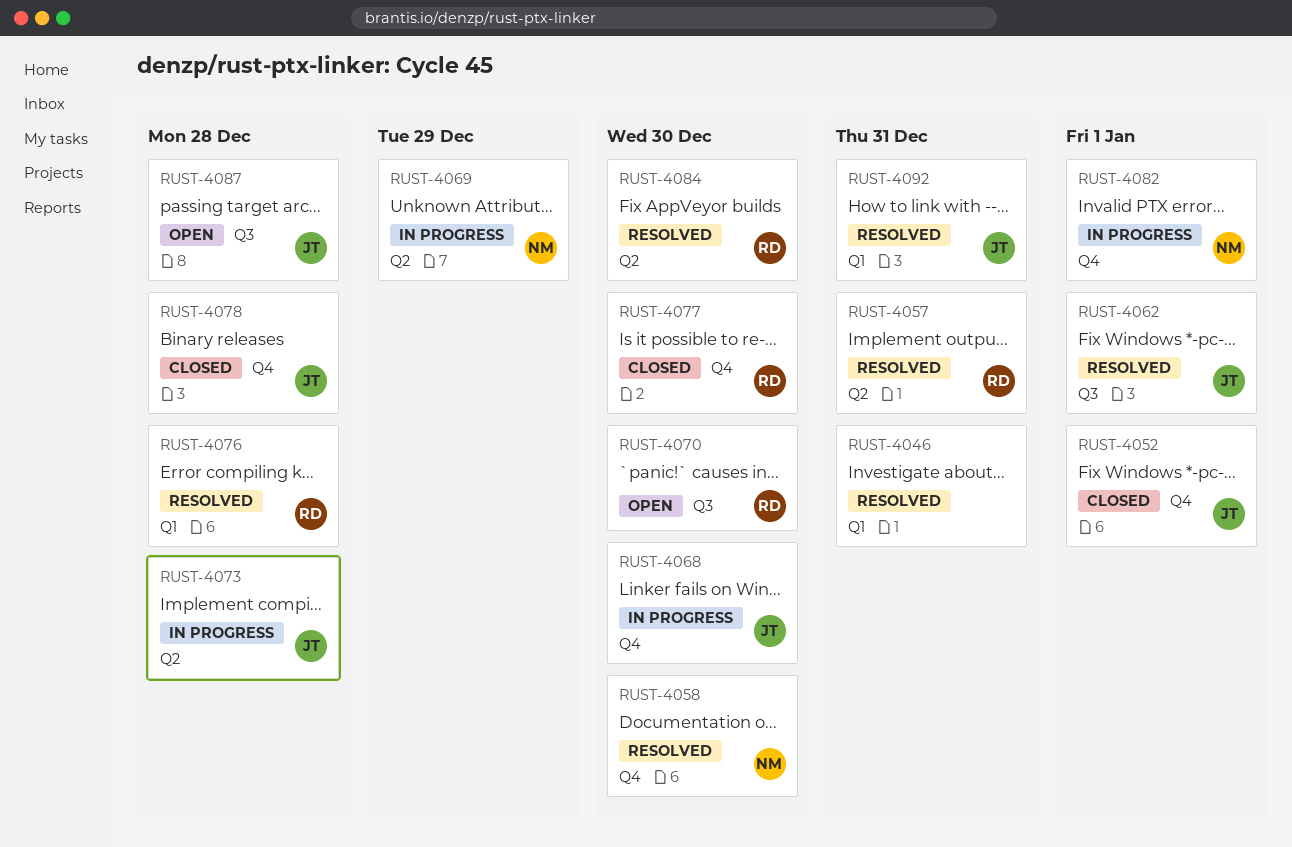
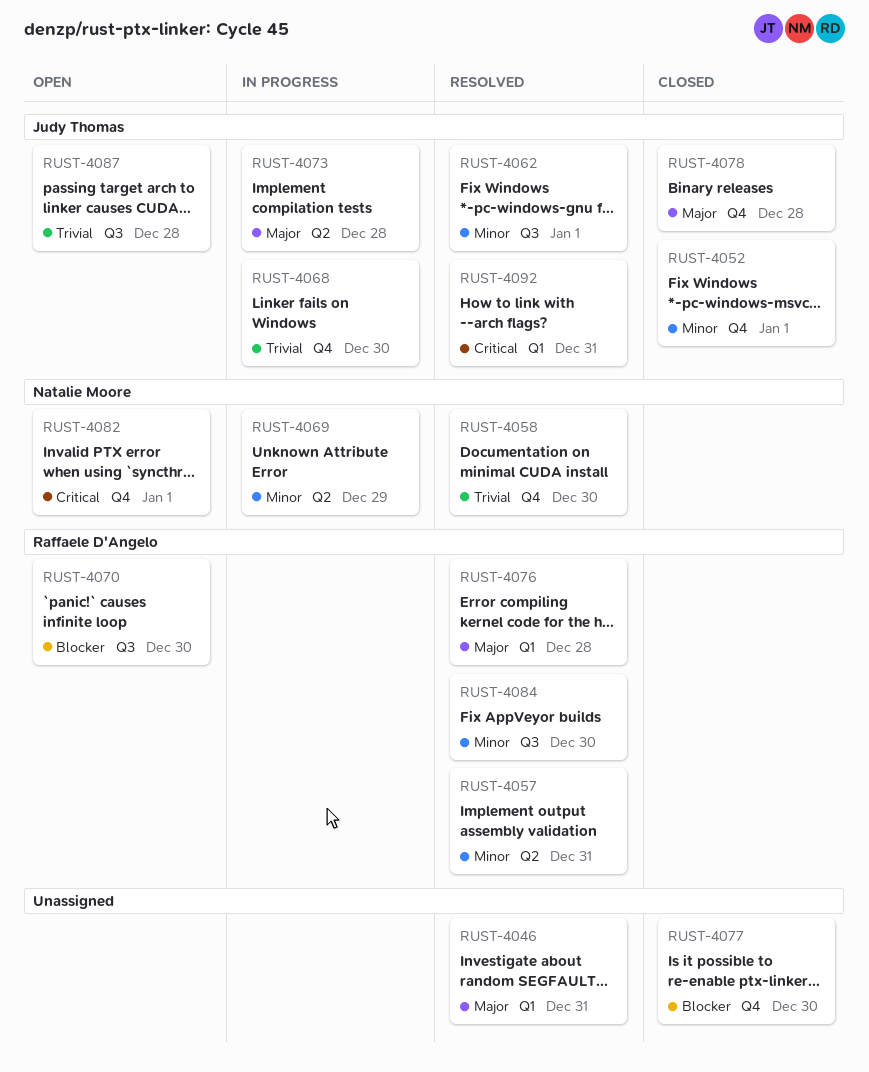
RUST-4077, owner: Raffaele D'Angelo -> none
RUST-4082, status: In progress -> Open
RUST-4084, label: Q2 -> Q3

